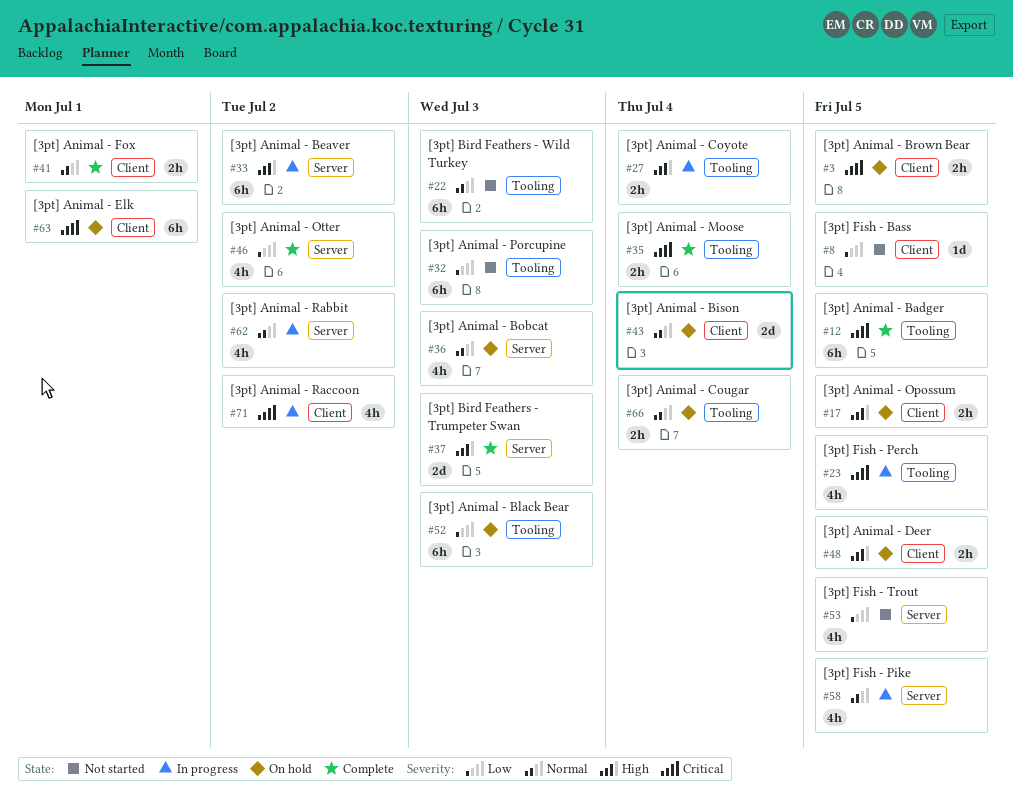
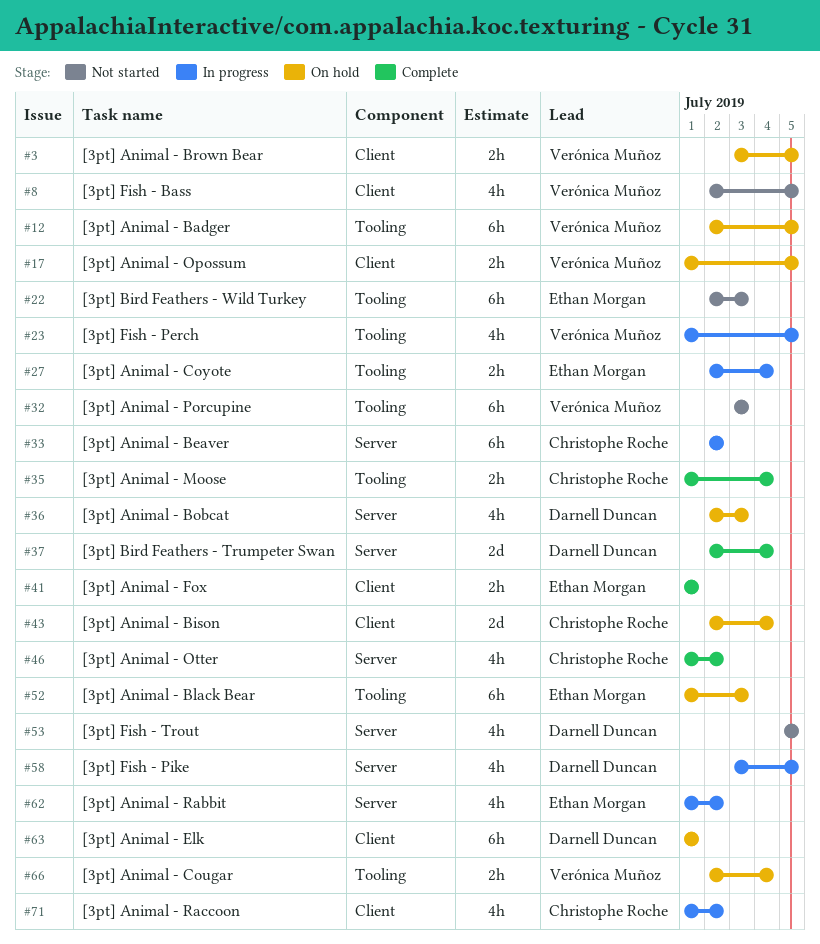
#8, estimate: 1d -> 4h
#12, status: Complete -> On hold
#37, due: Jul 3 -> Jul 4
#48: present -> none

